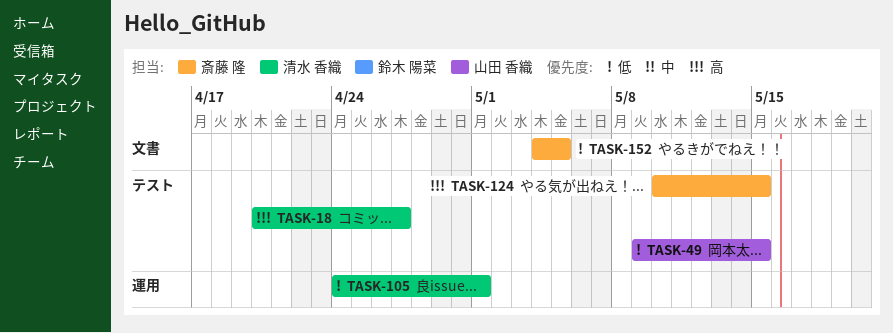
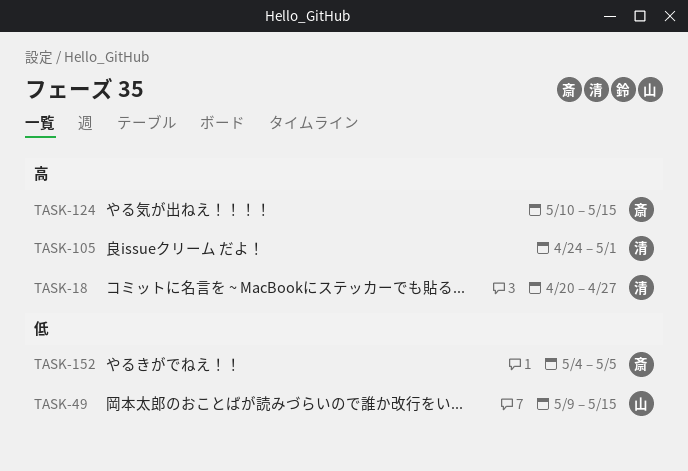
TASK-105, priority: 低 -> 高

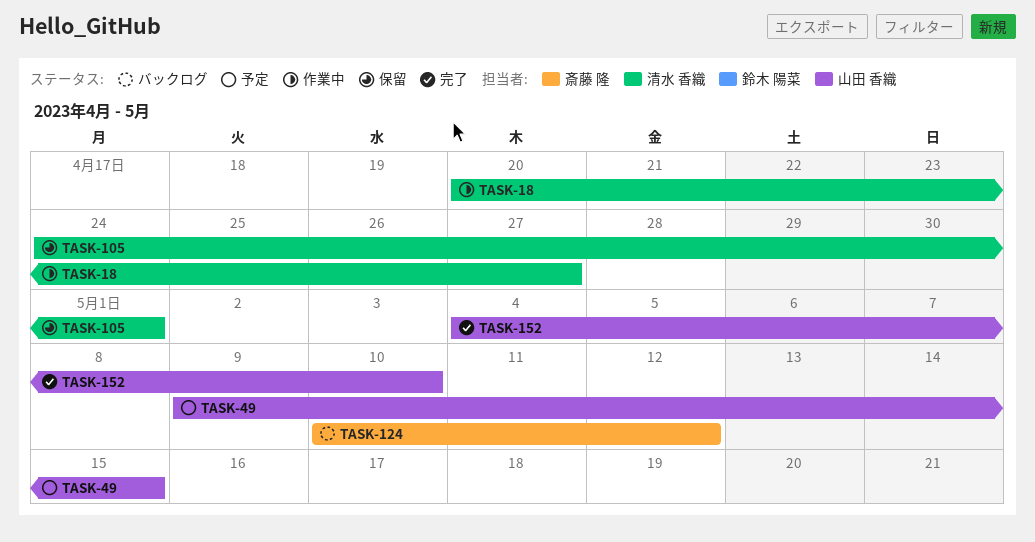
TASK-124, due: May 15 -> May 12
TASK-152, owner: 斎藤 隆 -> 山田 香織
TASK-152, due: May 5 -> May 10

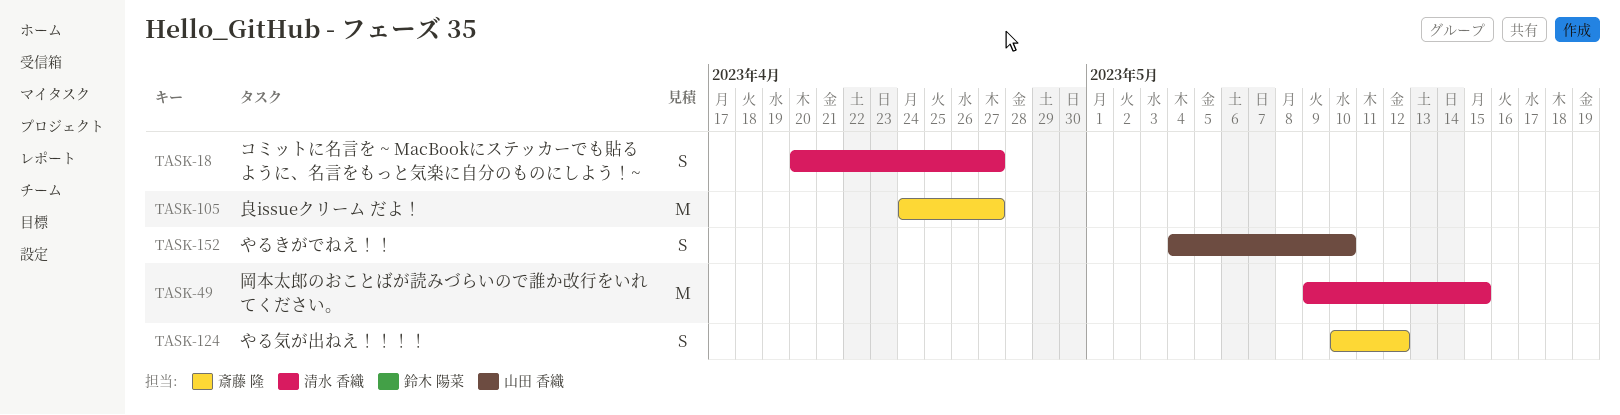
TASK-49, owner: 山田 香織 -> 清水 香織
TASK-105, owner: 清水 香織 -> 斎藤 隆
TASK-105, due: May 1 -> Apr 27

